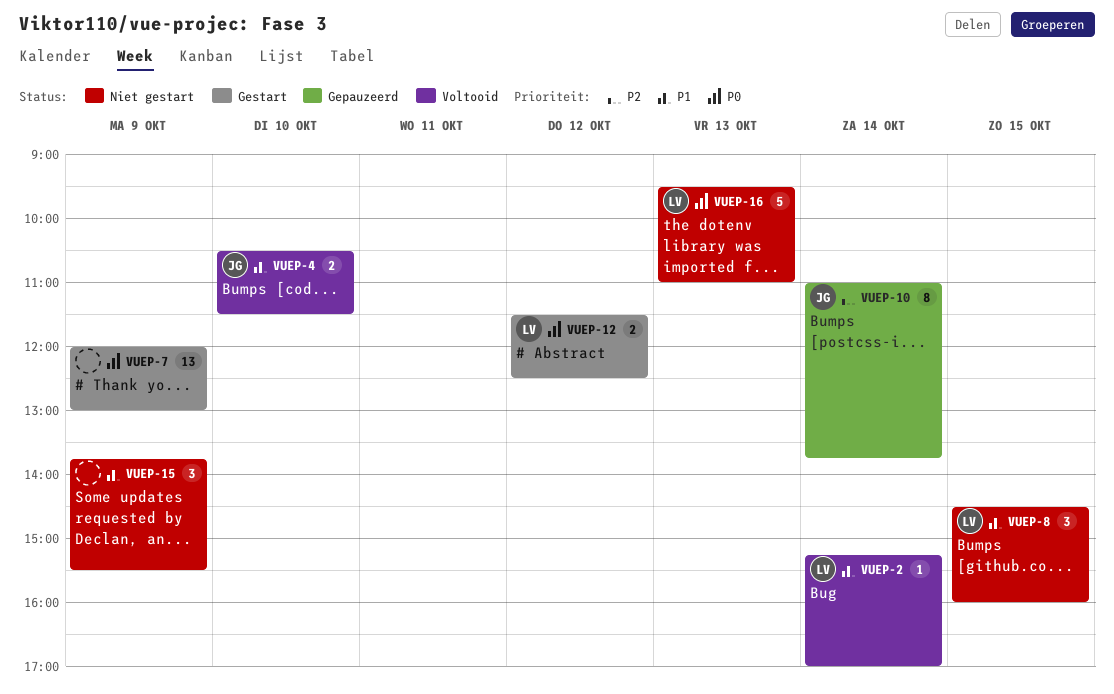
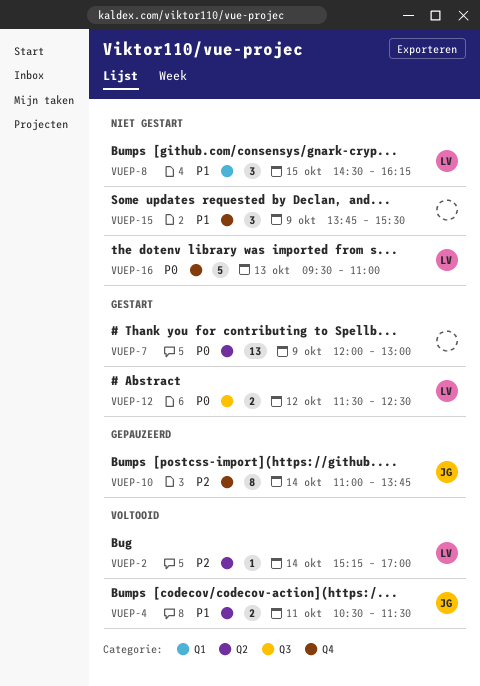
VUEP-2, priority: P1 -> P2
VUEP-4, day: Oct 10 -> Oct 11
VUEP-8, ends: 16:00 -> 16:15

